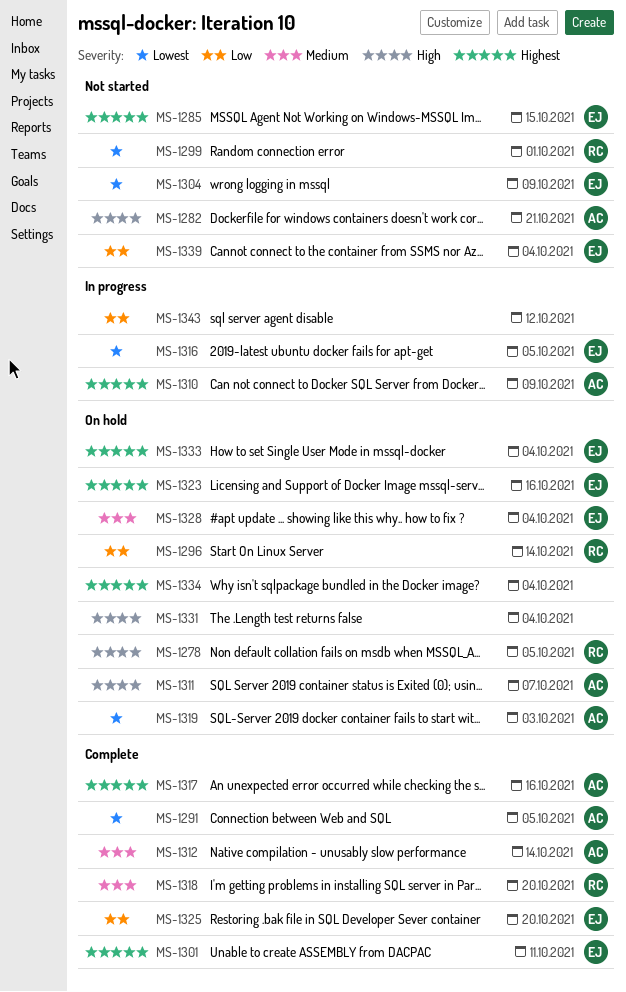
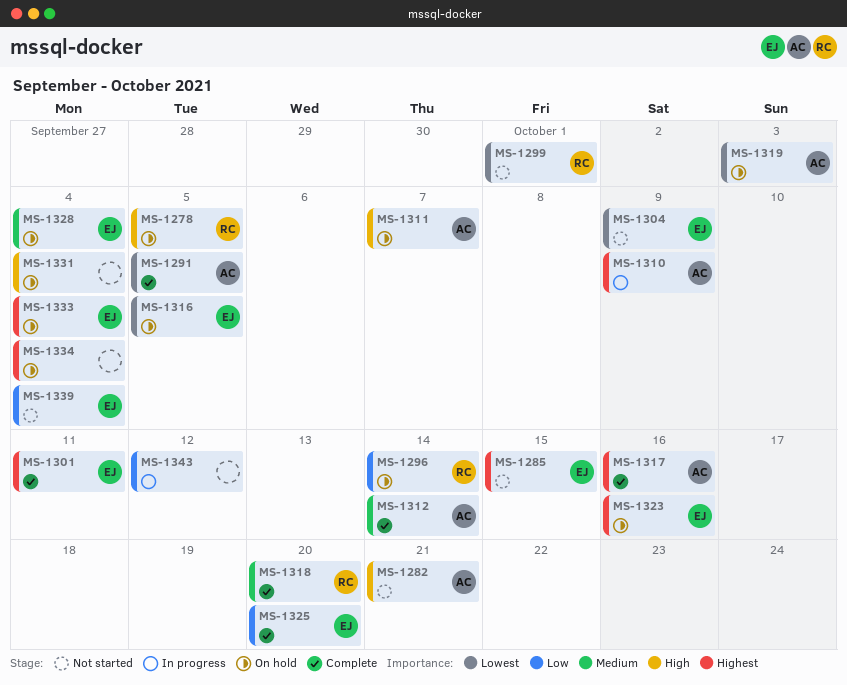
MS-1316, status: In progress -> On hold

